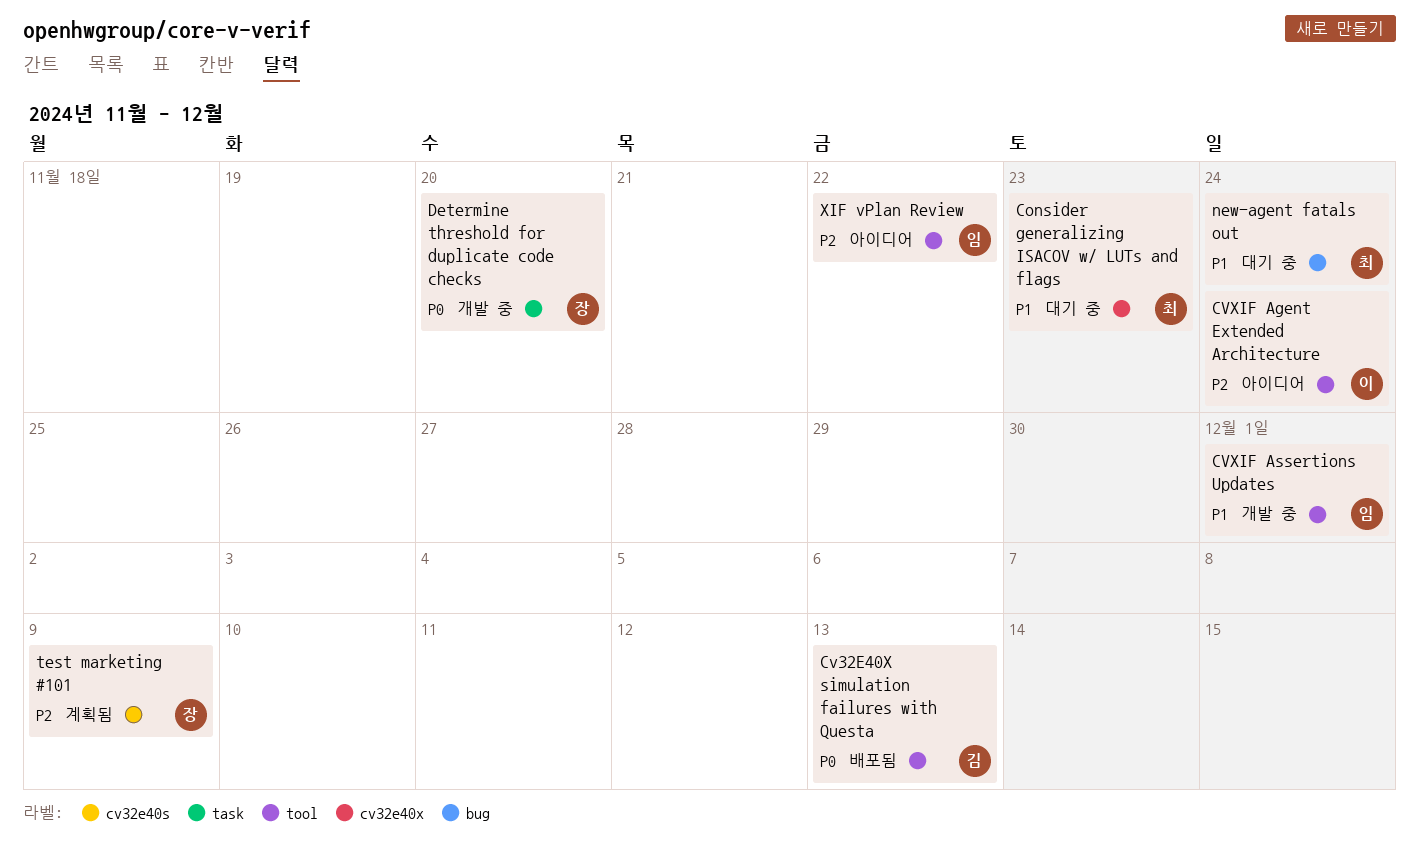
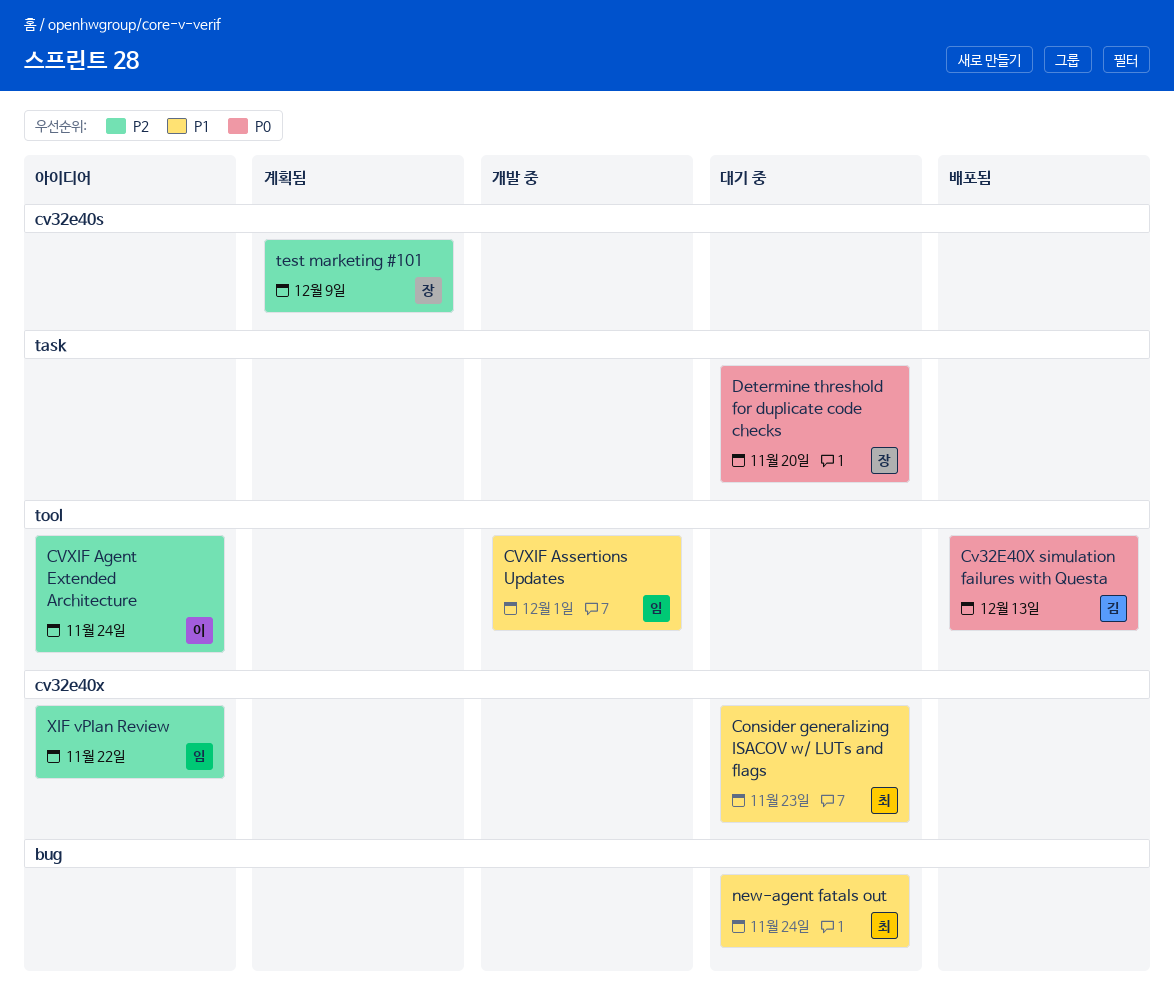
Determine threshold for duplicate code checks, status: 개발 중 -> 대기 중
XIF vPlan Review, label: tool -> cv32e40x

